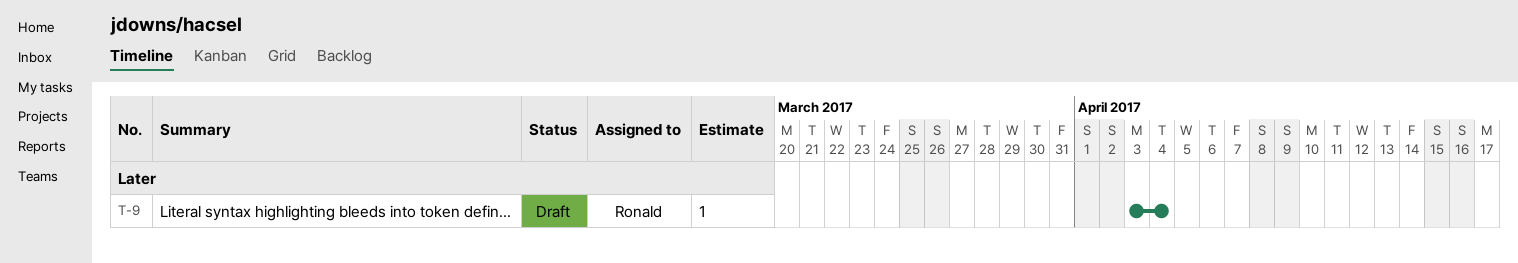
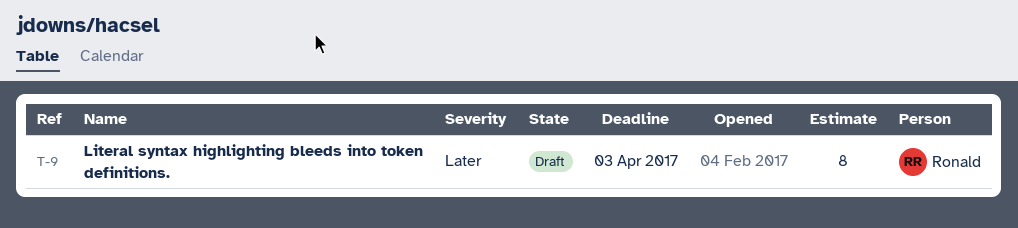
T-9, estimate: 1 -> 8
T-9, due: Apr 4 -> Apr 3

